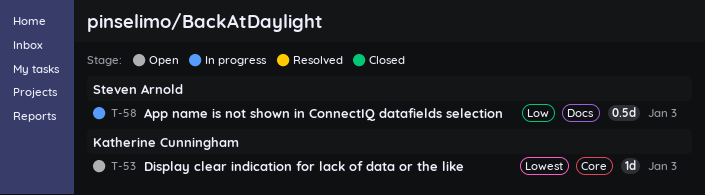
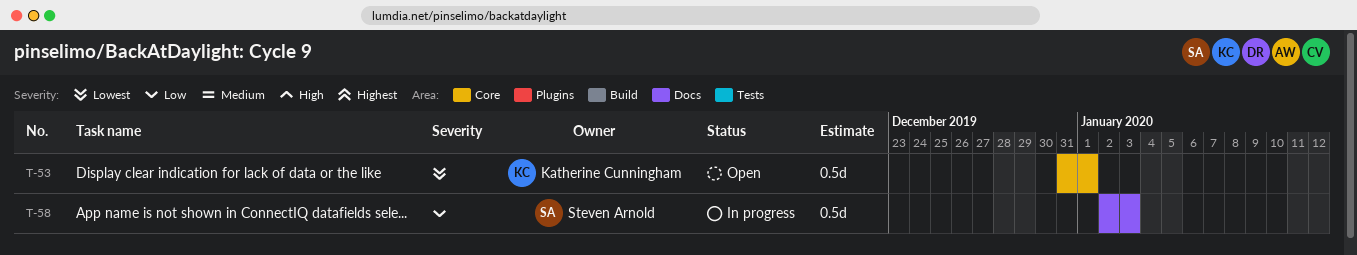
T-53, estimate: 1d -> 0.5d
T-53, due: Jan 3 -> Jan 1

